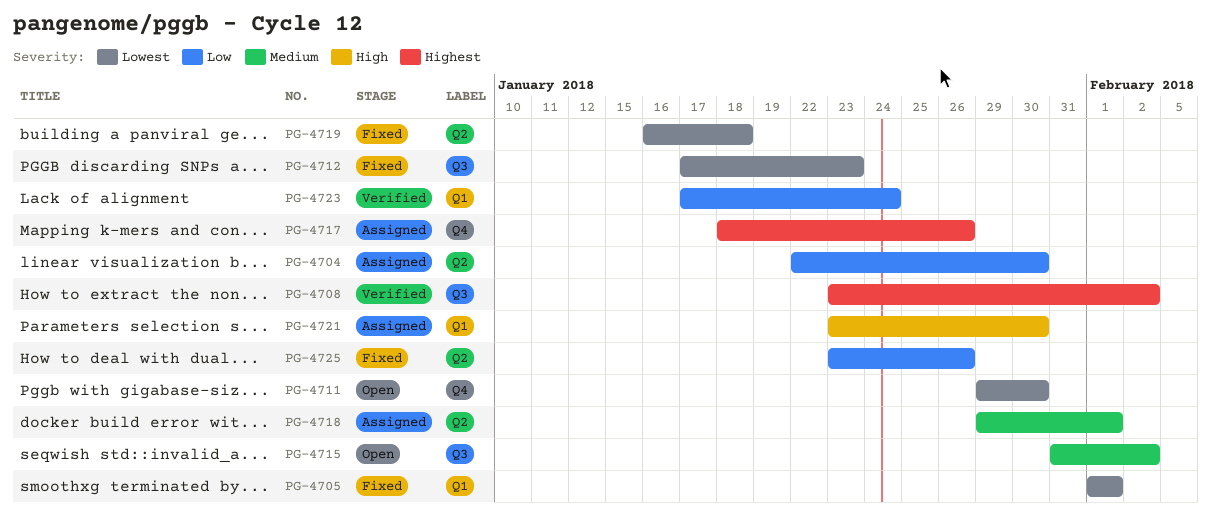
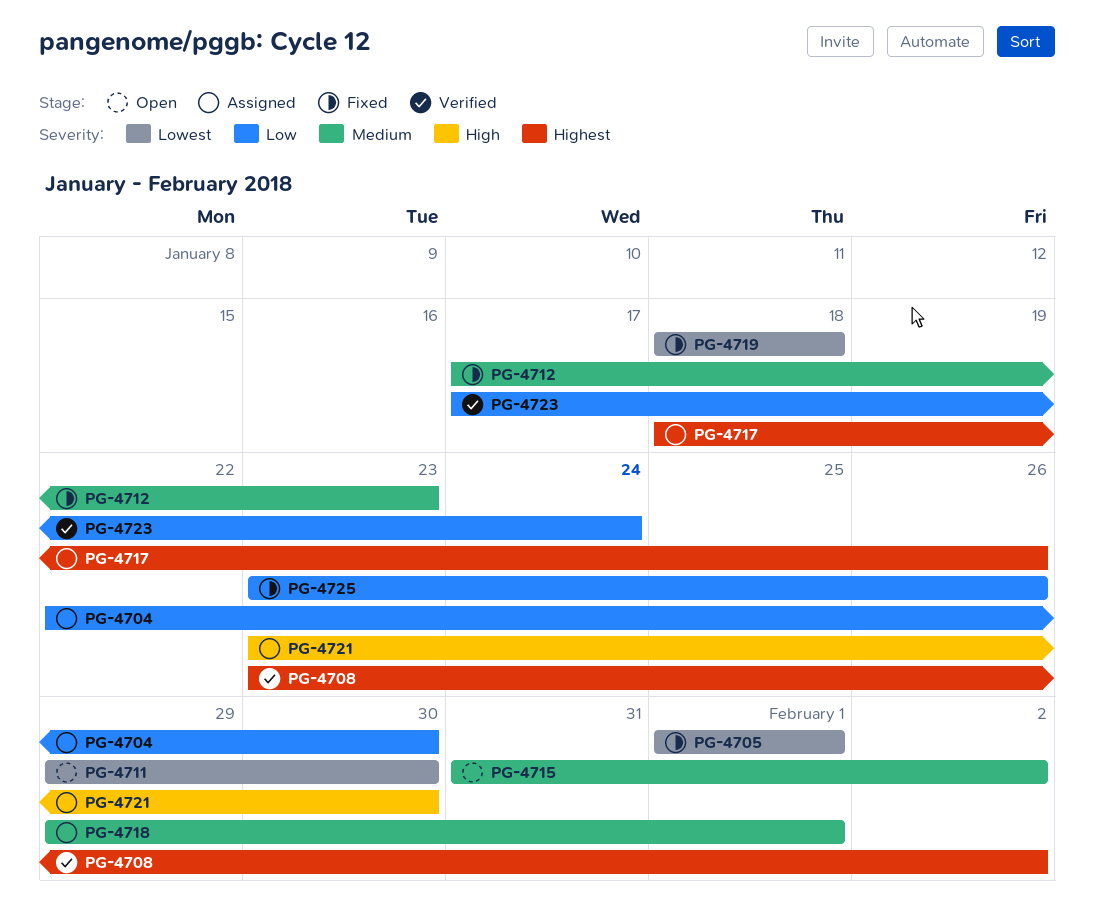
PG-4712, priority: Lowest -> Medium
PG-4719, start: Jan 16 -> Jan 18

